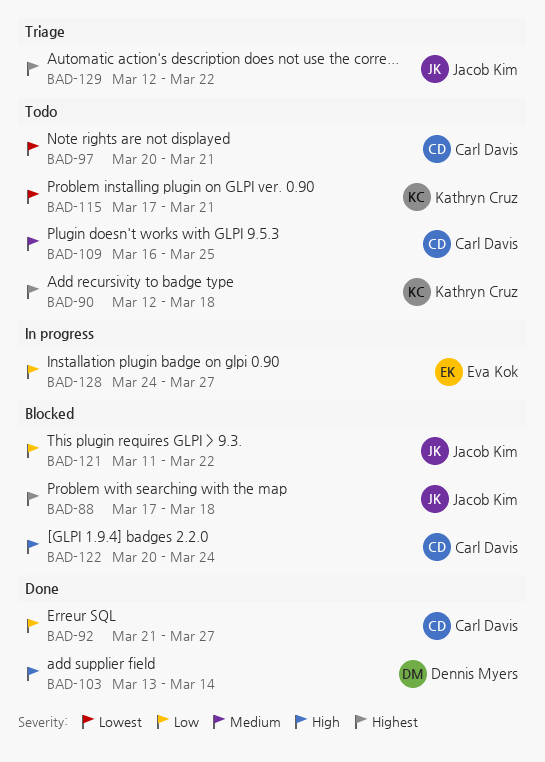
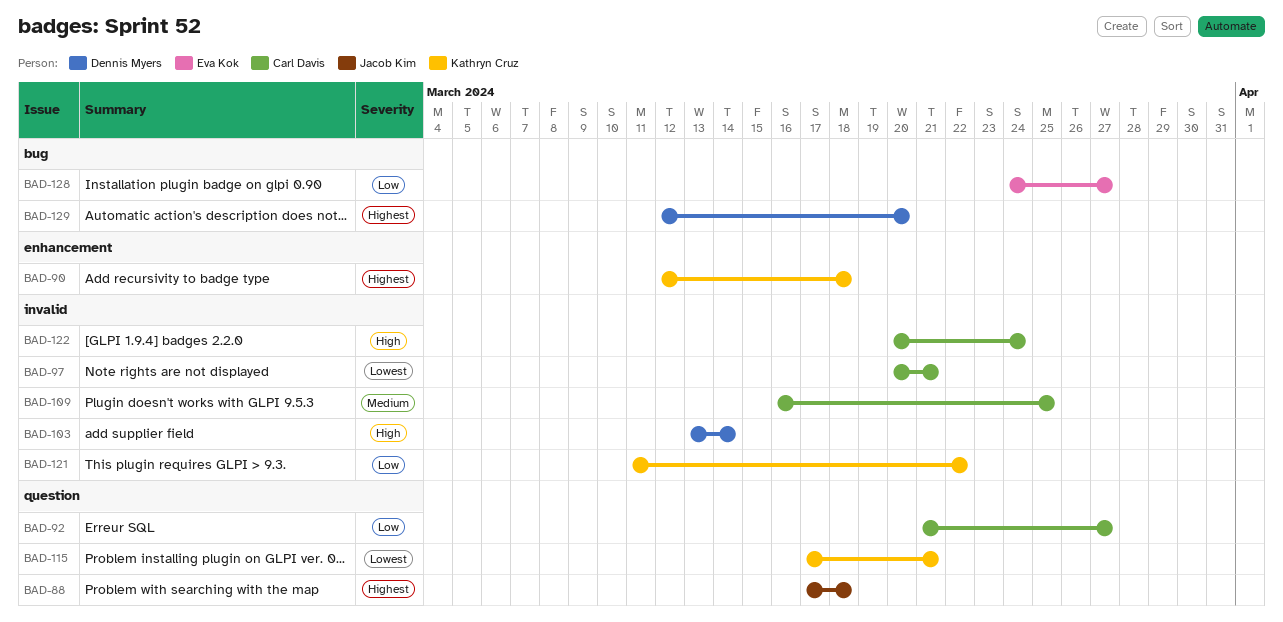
BAD-121, owner: Jacob Kim -> Kathryn Cruz
BAD-129, owner: Jacob Kim -> Dennis Myers
BAD-129, due: Mar 22 -> Mar 20

